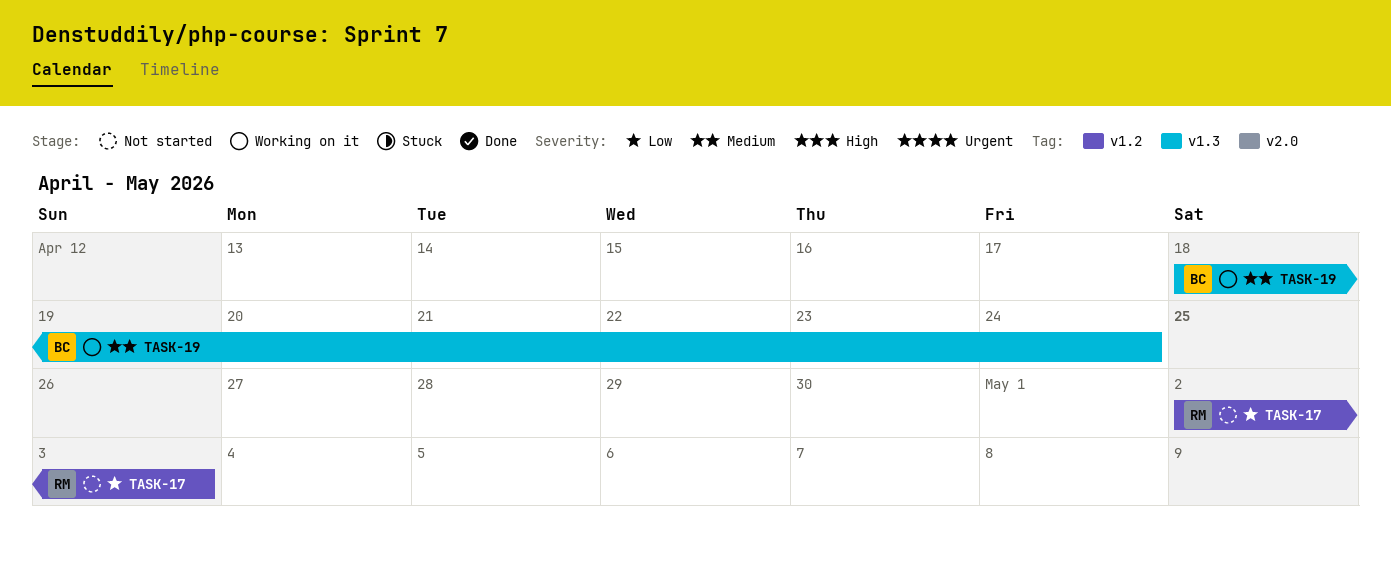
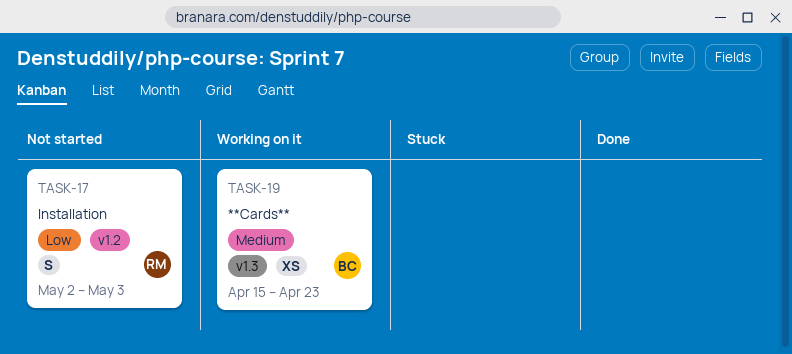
TASK-19, start: Apr 18 -> Apr 15
TASK-19, due: Apr 24 -> Apr 23

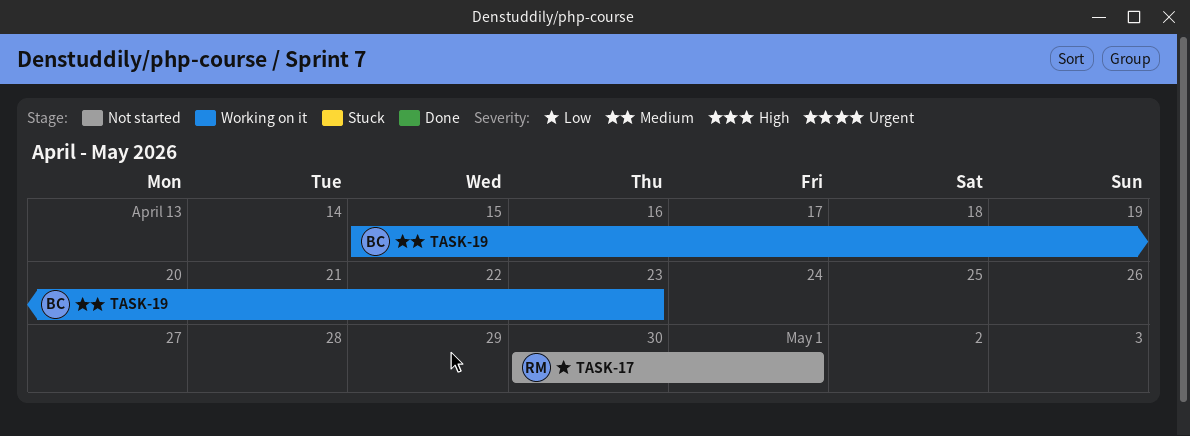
TASK-17, start: May 2 -> Apr 30
TASK-17, due: May 3 -> May 1

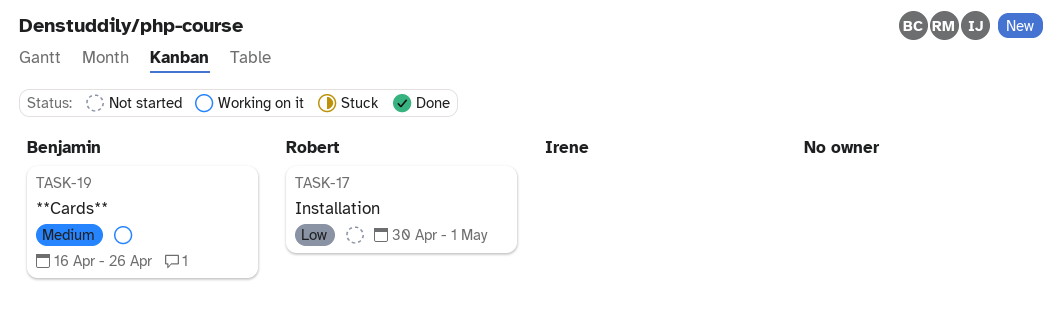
TASK-19, start: Apr 15 -> Apr 16
TASK-19, due: Apr 23 -> Apr 26

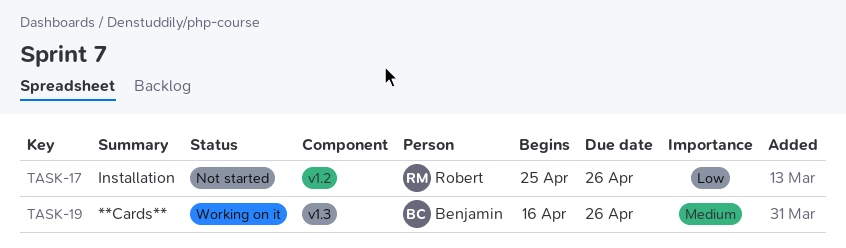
TASK-17, start: Apr 30 -> Apr 25
TASK-17, due: May 1 -> Apr 26

